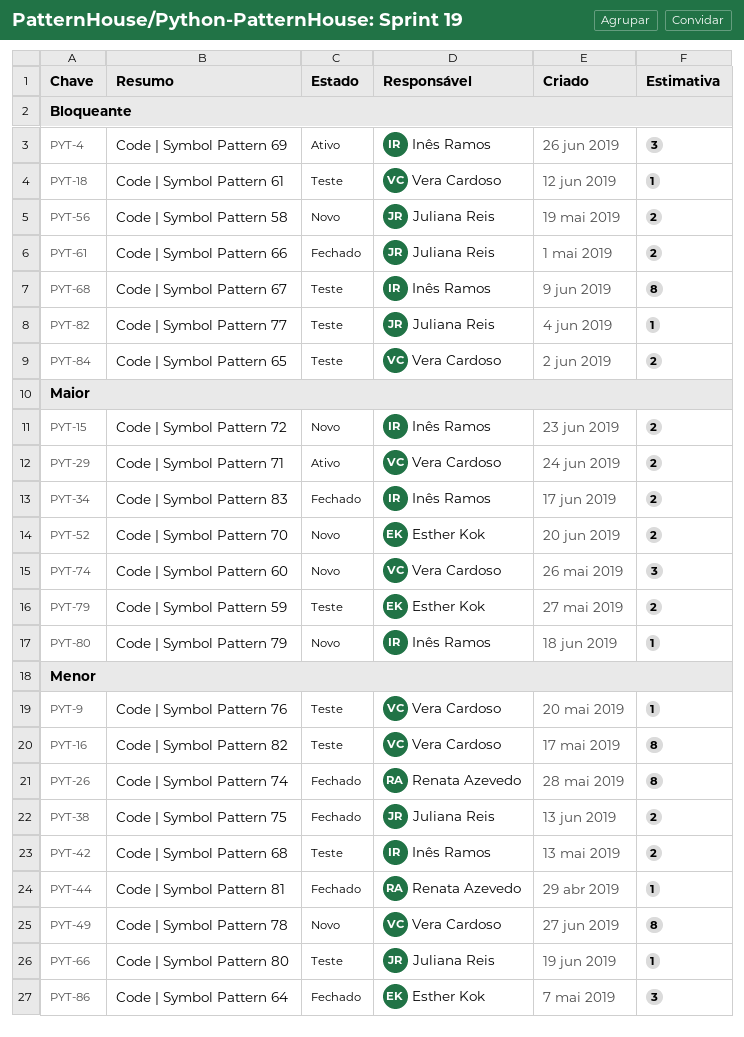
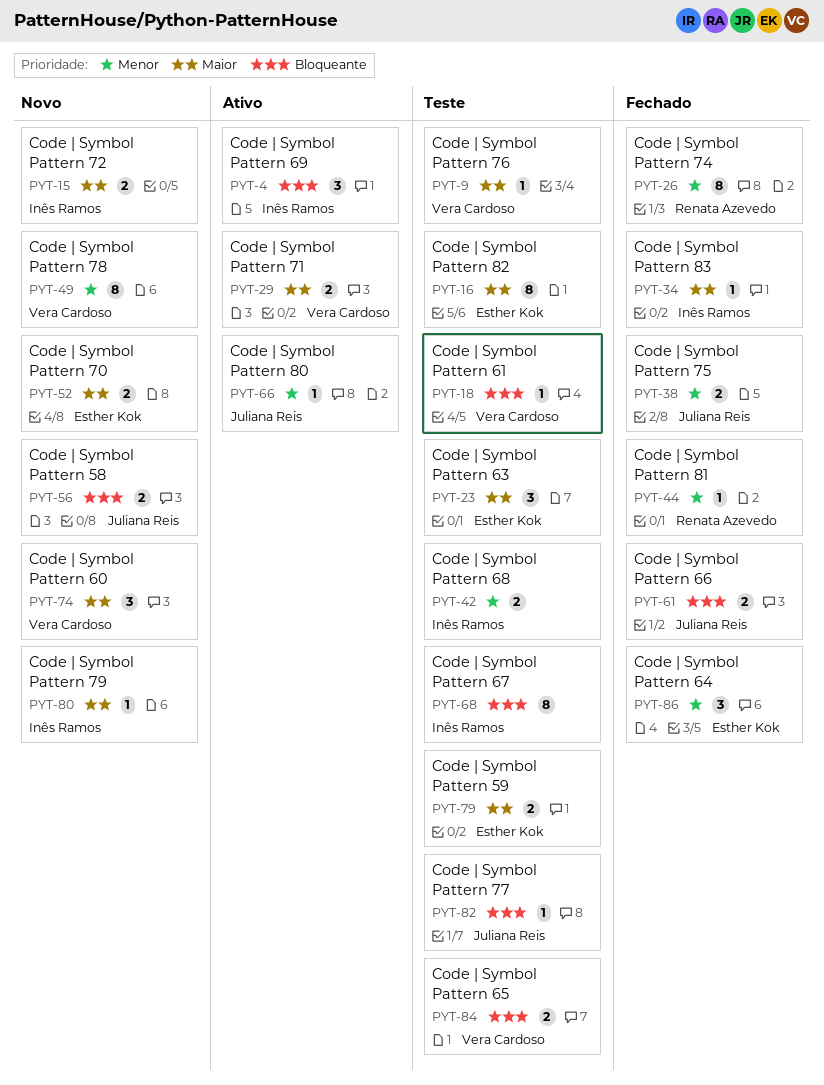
PYT-9, priority: Menor -> Maior
PYT-16, owner: Vera Cardoso -> Esther Kok
PYT-16, priority: Menor -> Maior
PYT-23: none -> present
PYT-34, estimate: 2 -> 1
PYT-66, status: Teste -> Ativo

